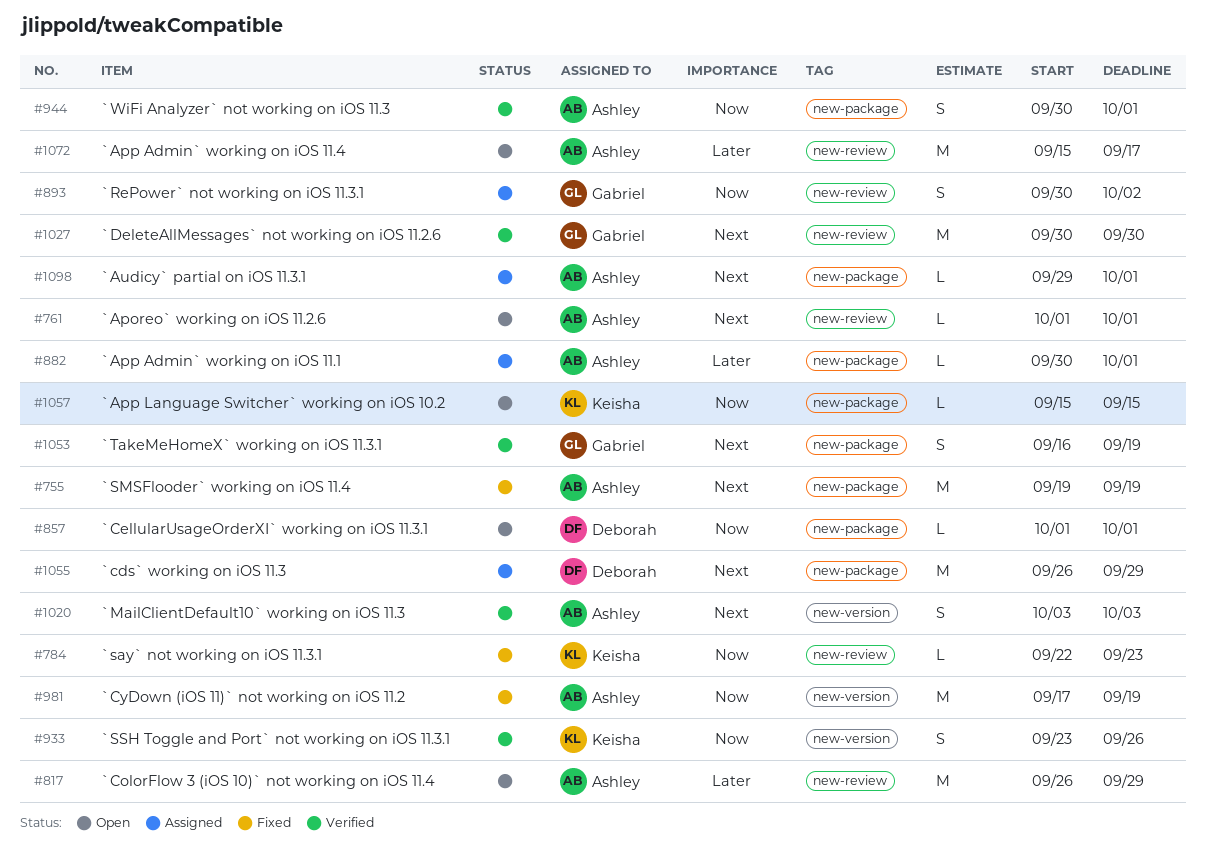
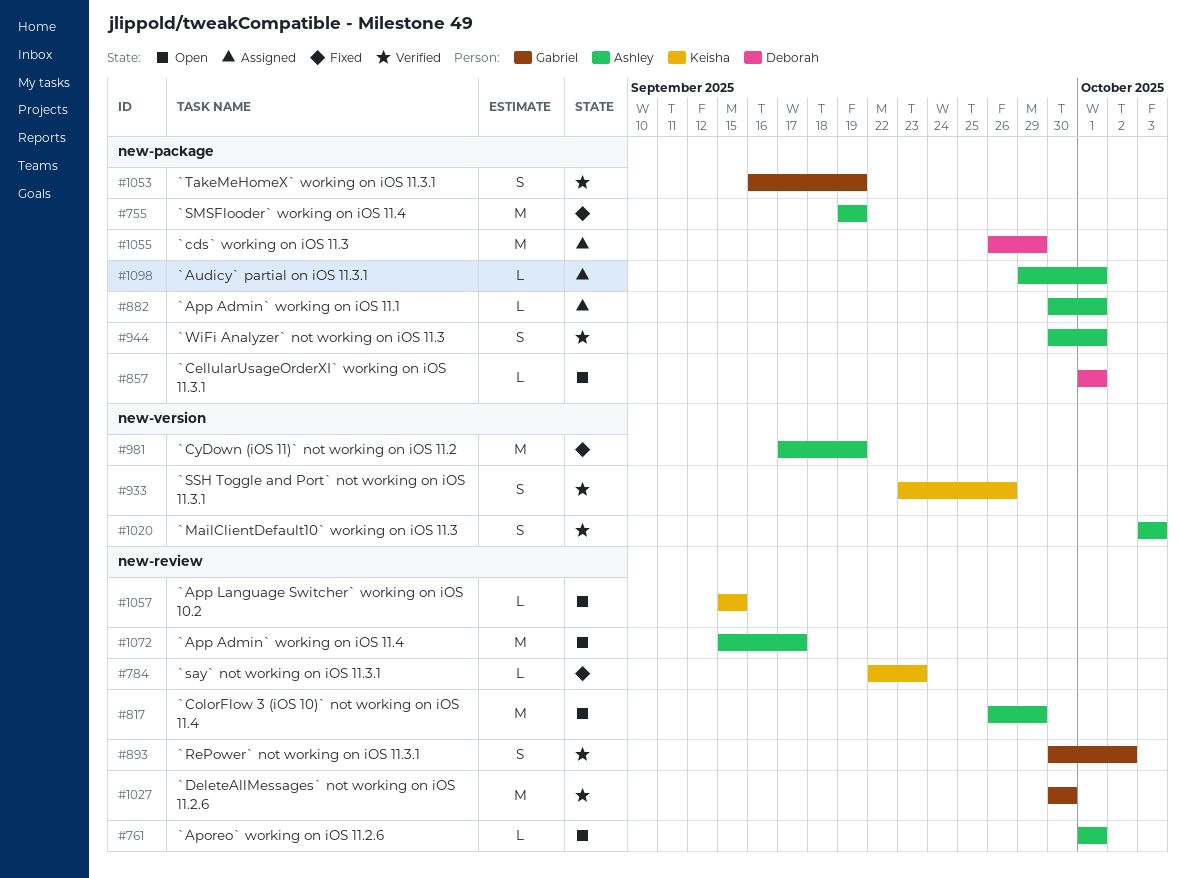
#893, status: Assigned -> Verified
#1057, label: new-package -> new-review

